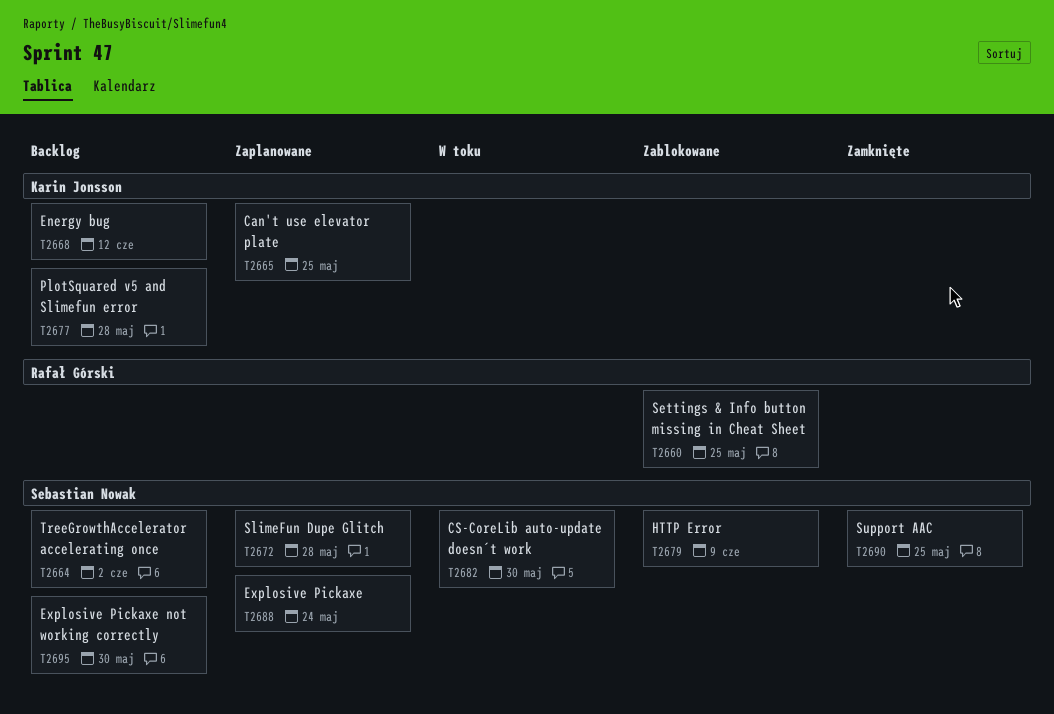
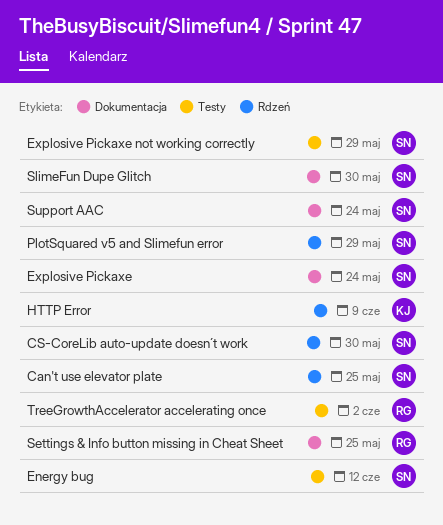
Can't use elevator plate, owner: Karin Jonsson -> Sebastian Nowak
Energy bug, owner: Karin Jonsson -> Sebastian Nowak
Explosive Pickaxe not working correctly, due: May 30 -> May 29
HTTP Error, owner: Sebastian Nowak -> Karin Jonsson
PlotSquared v5 and Slimefun error, owner: Karin Jonsson -> Sebastian Nowak
PlotSquared v5 and Slimefun error, due: May 28 -> May 29
SlimeFun Dupe Glitch, due: May 28 -> May 30
Support AAC, due: May 25 -> May 24
TreeGrowthAccelerator accelerating once, owner: Sebastian Nowak -> Rafał Górski

